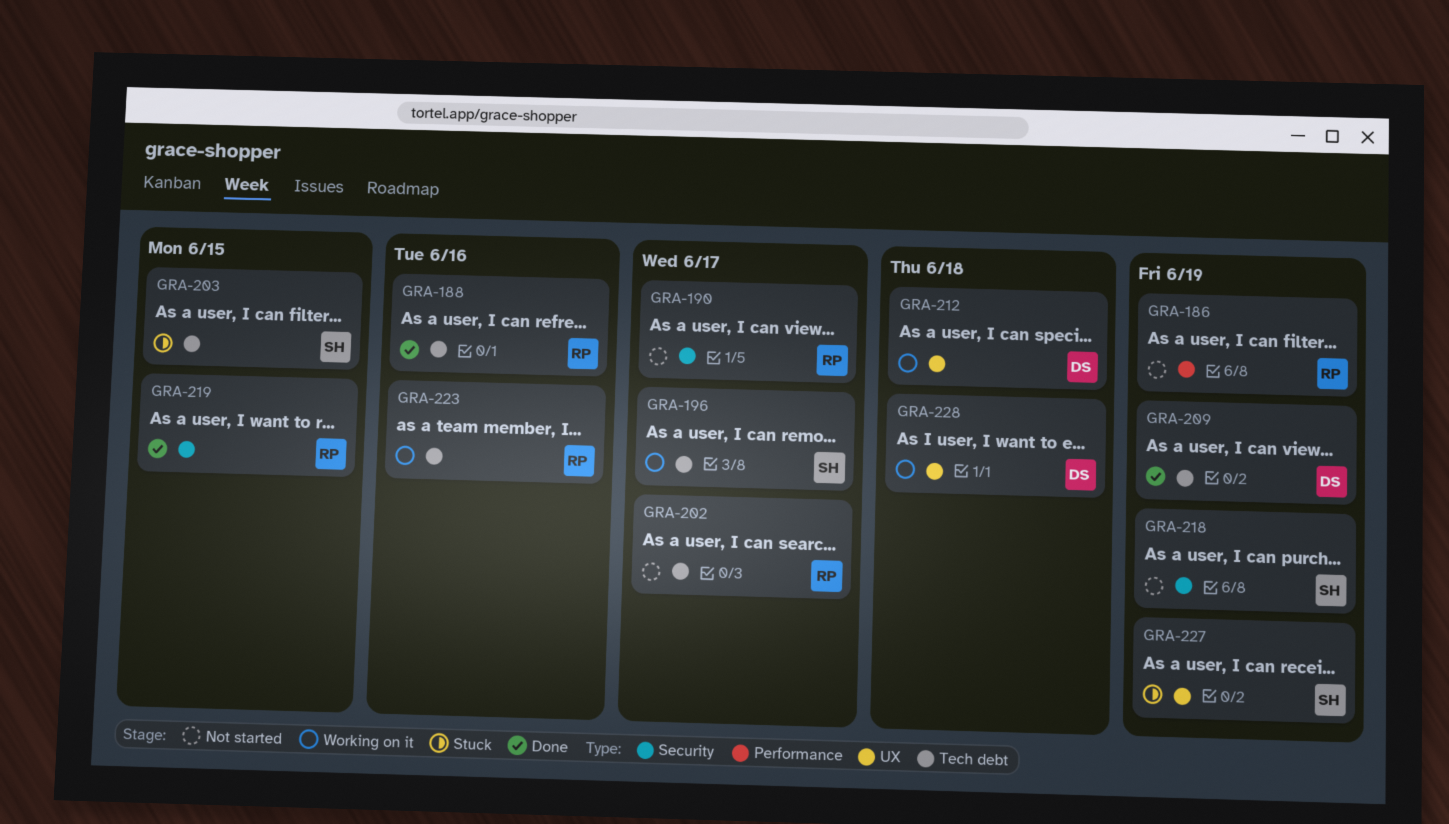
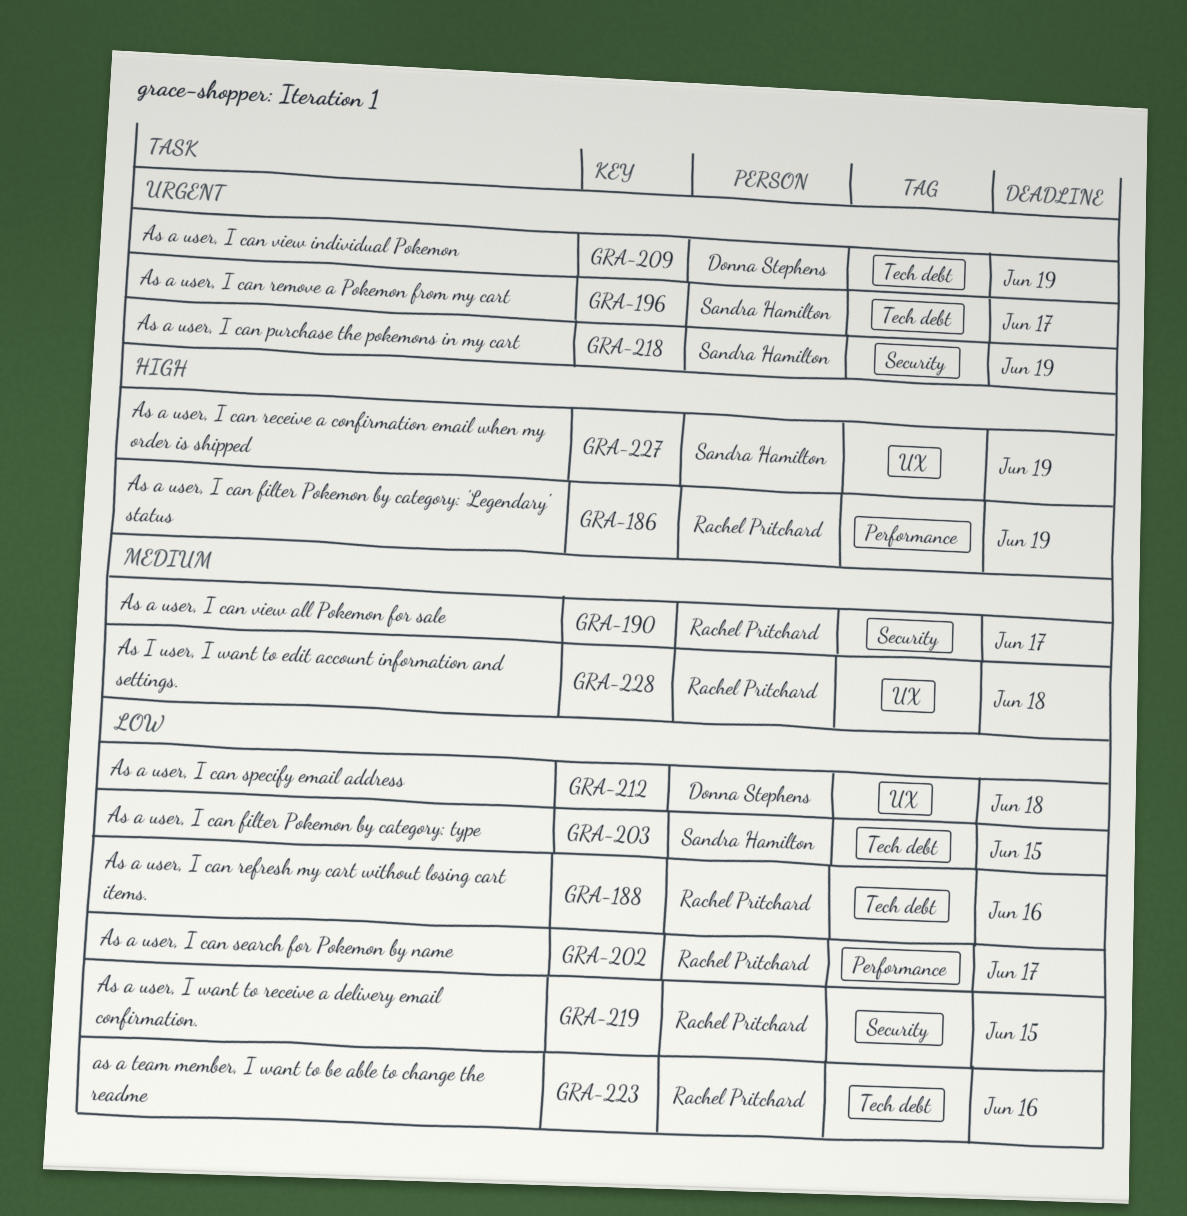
GRA-202, label: Tech debt -> Performance
GRA-228, owner: Donna Stephens -> Rachel Pritchard

